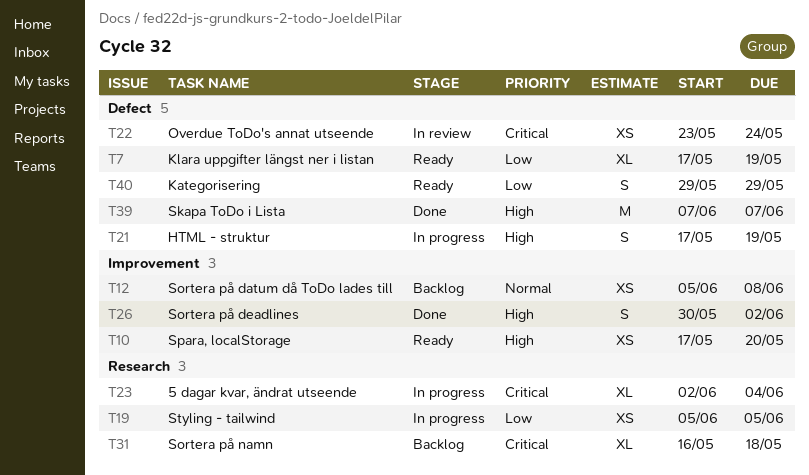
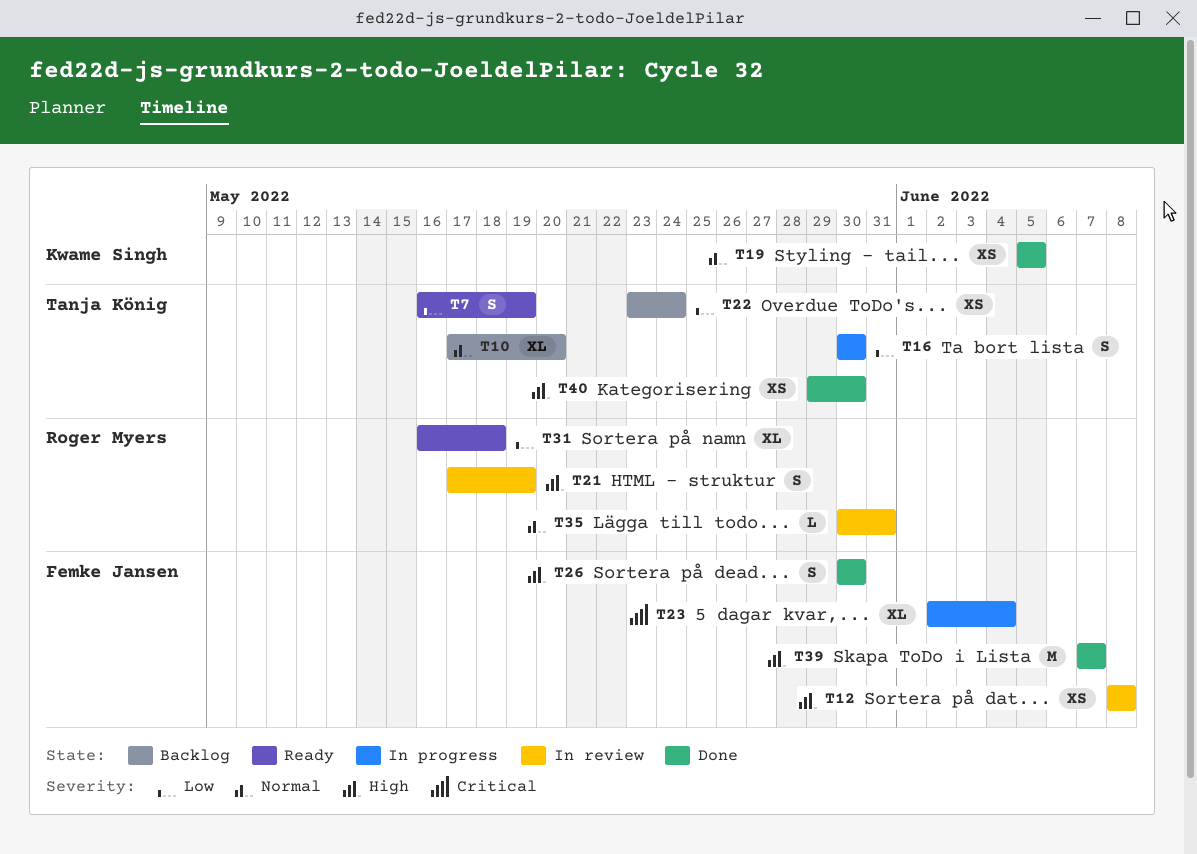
T7, estimate: XL -> S
T7, start: May 17 -> May 16
T10, status: Ready -> Backlog
T10, priority: High -> Normal
T10, estimate: XS -> XL
T12, status: Backlog -> In review
T12, priority: Normal -> High
T12, start: Jun 5 -> Jun 8
T16: none -> present
T19, status: In progress -> Done
T19, priority: Low -> Normal
T21, status: In progress -> In review
T22, status: In review -> Backlog
T22, priority: Critical -> Low
T26, due: Jun 2 -> May 30
T31, status: Backlog -> Ready
T31, priority: Critical -> Low
T35: none -> present
T40, status: Ready -> Done
T40, priority: Low -> High
T40, estimate: S -> XS
T40, due: May 29 -> May 30

